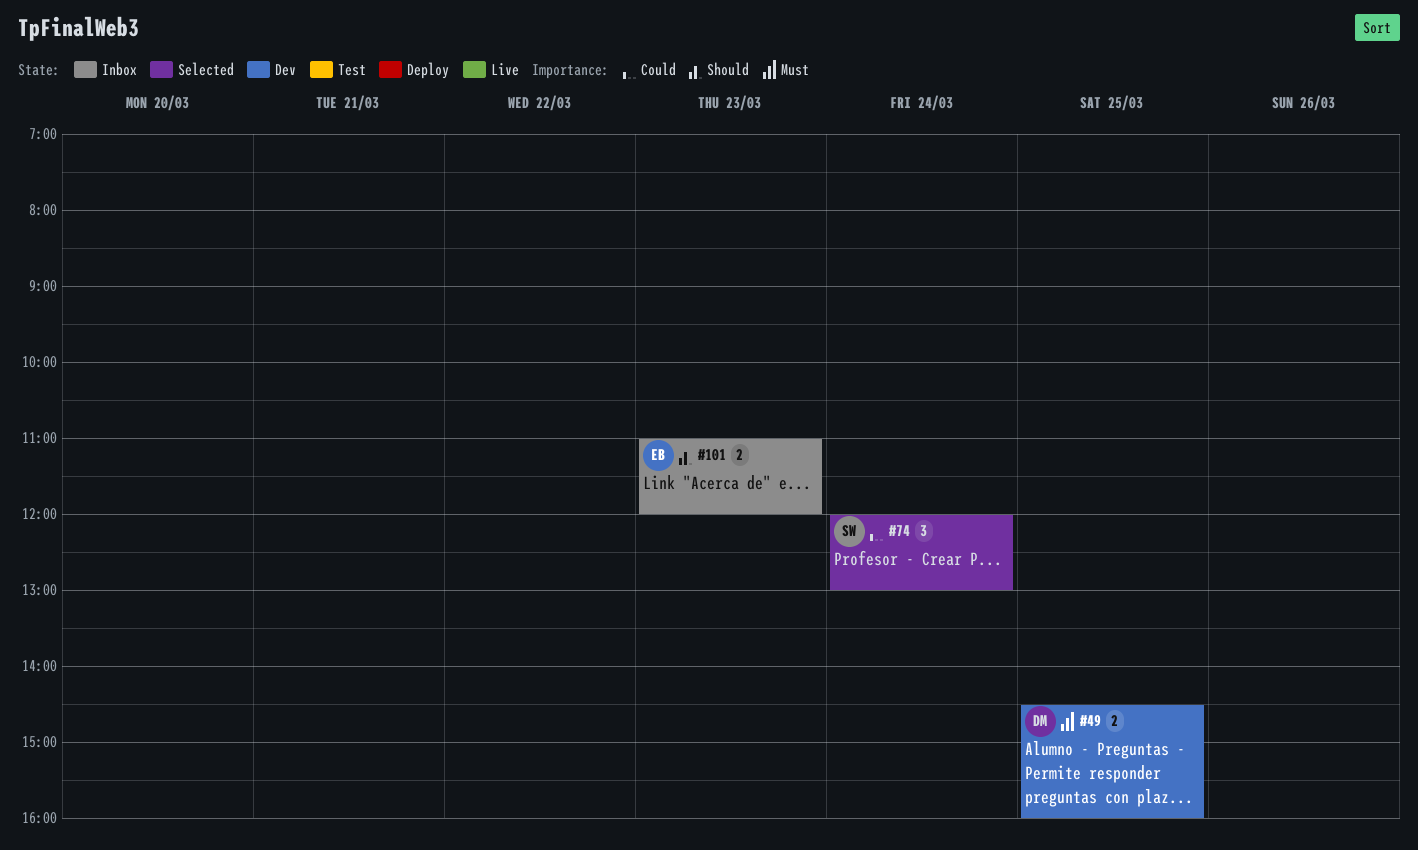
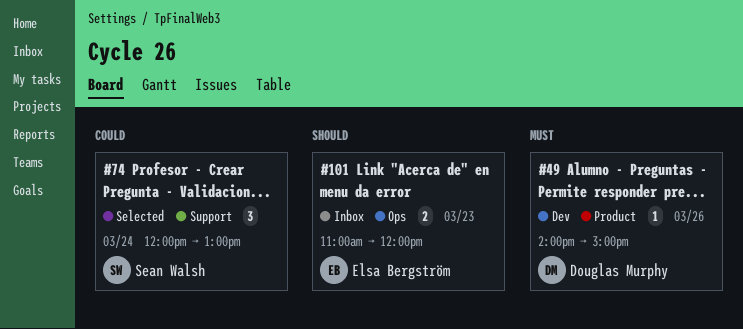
#49, estimate: 2 -> 1
#49, day: Mar 25 -> Mar 26
#49, begins: 14:30 -> 14:00
#49, ends: 16:00 -> 15:00

